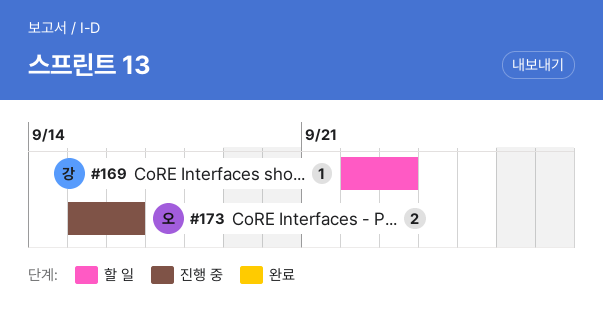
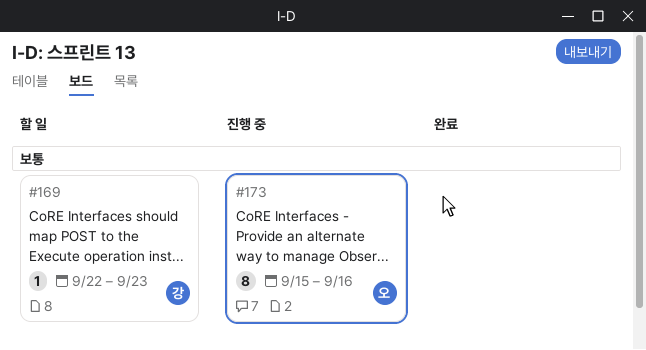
#173, estimate: 2 -> 8

